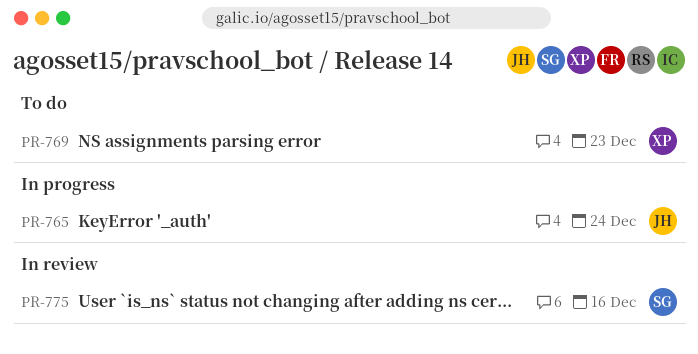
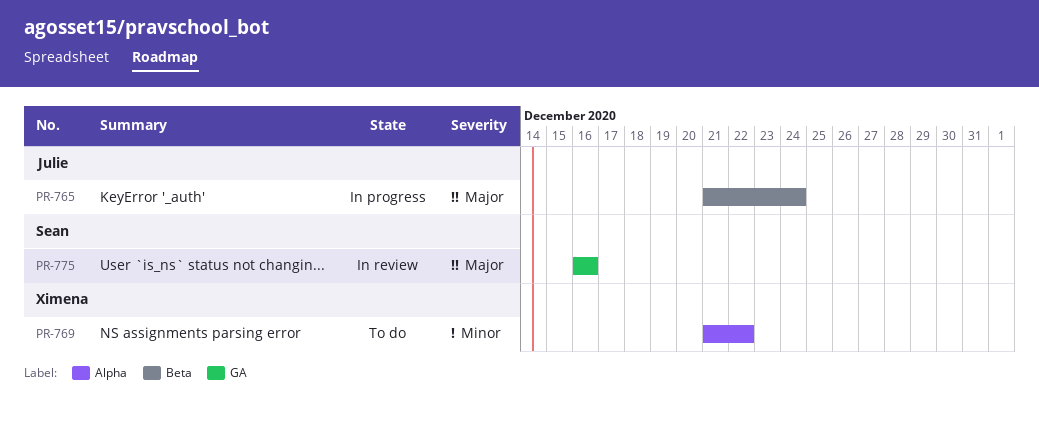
PR-769, due: Dec 23 -> Dec 22

